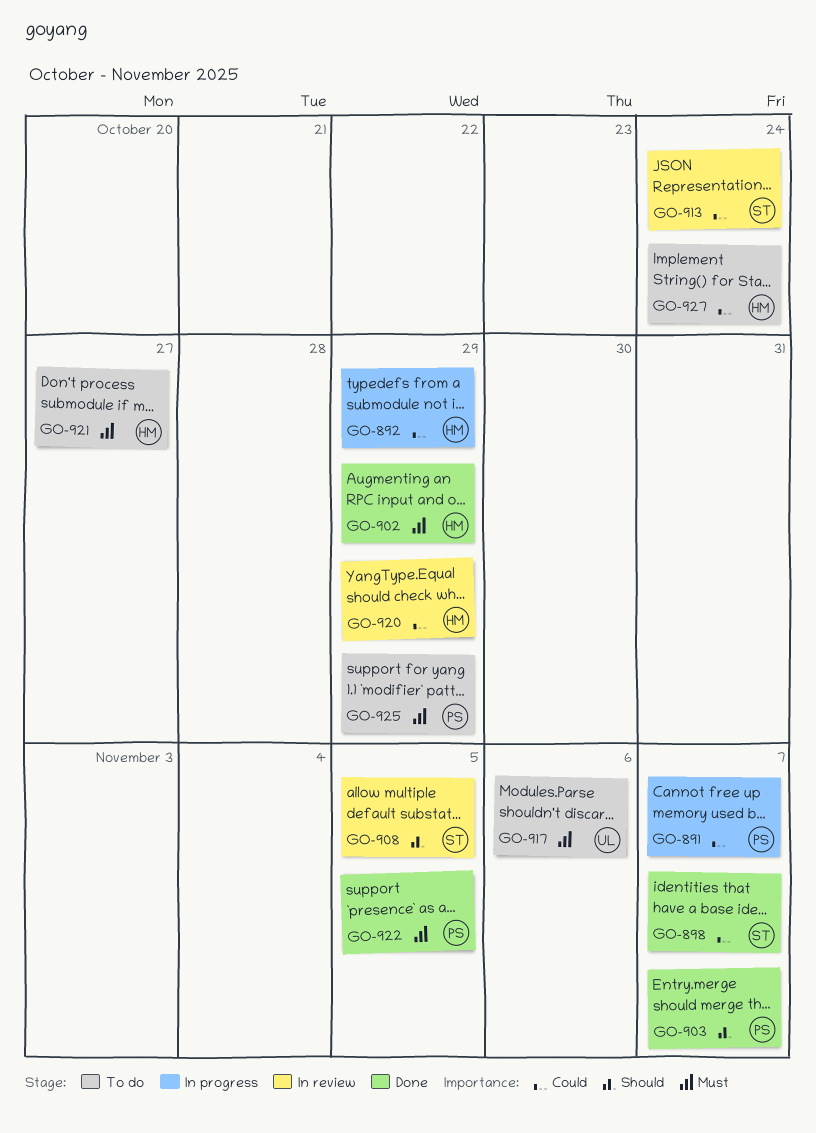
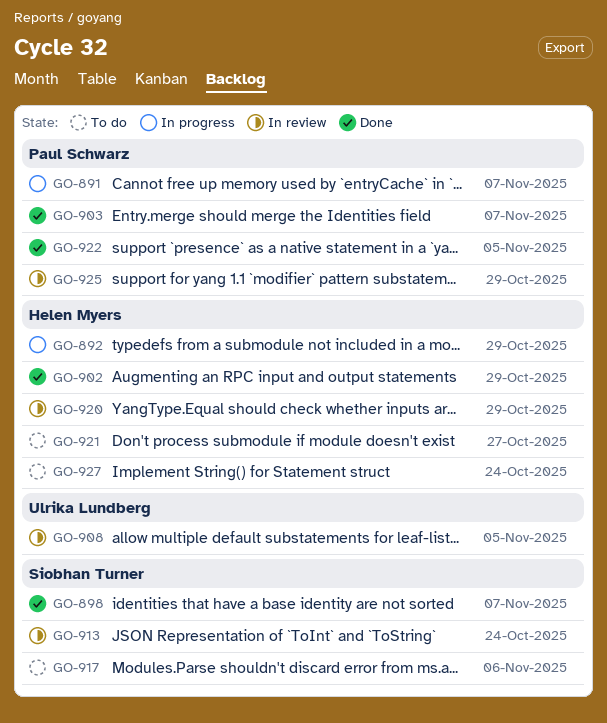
GO-908, owner: Siobhan Turner -> Ulrika Lundberg
GO-917, owner: Ulrika Lundberg -> Siobhan Turner
GO-925, status: To do -> In review

